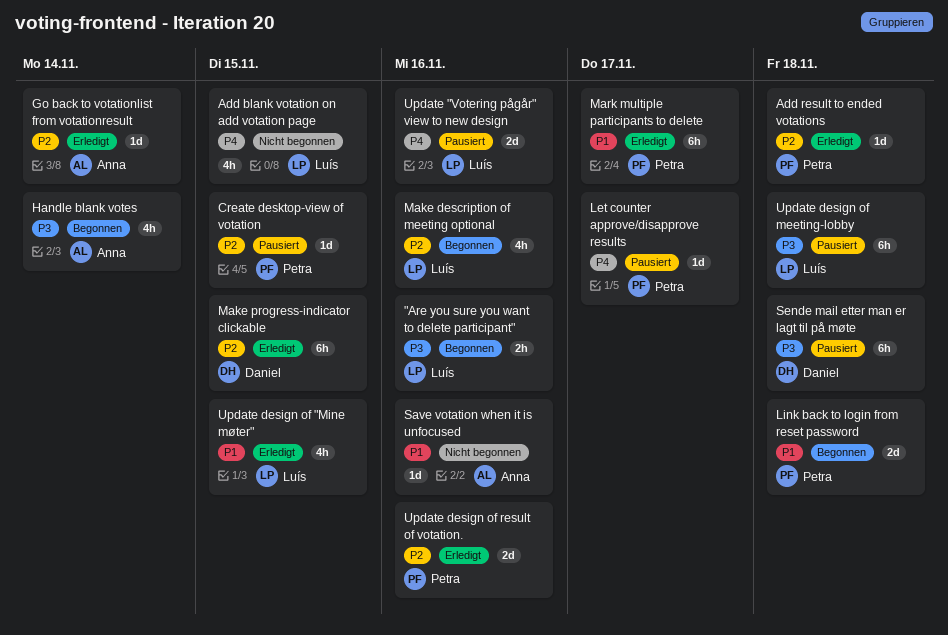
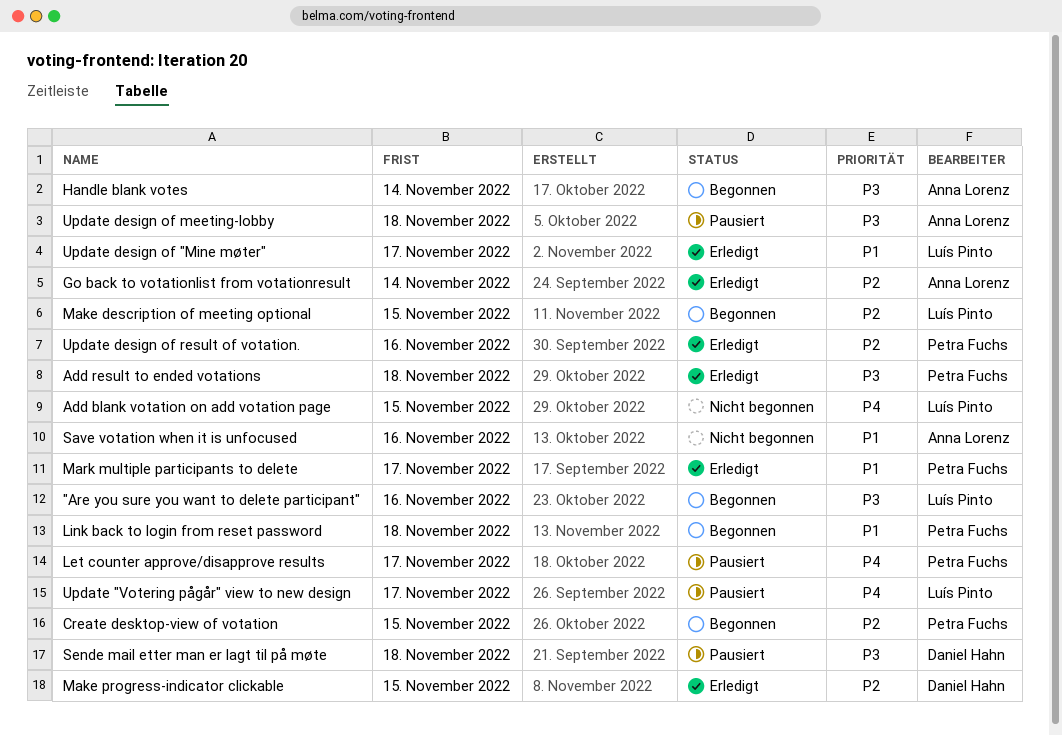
Add result to ended votations, priority: P2 -> P3
Create desktop-view of votation, status: Pausiert -> Begonnen
Make description of meeting optional, due: Nov 16 -> Nov 15
Update "Votering pågår" view to new design, due: Nov 16 -> Nov 17
Update design of "Mine møter", due: Nov 15 -> Nov 17
Update design of meeting-lobby, owner: Luís Pinto -> Anna Lorenz

